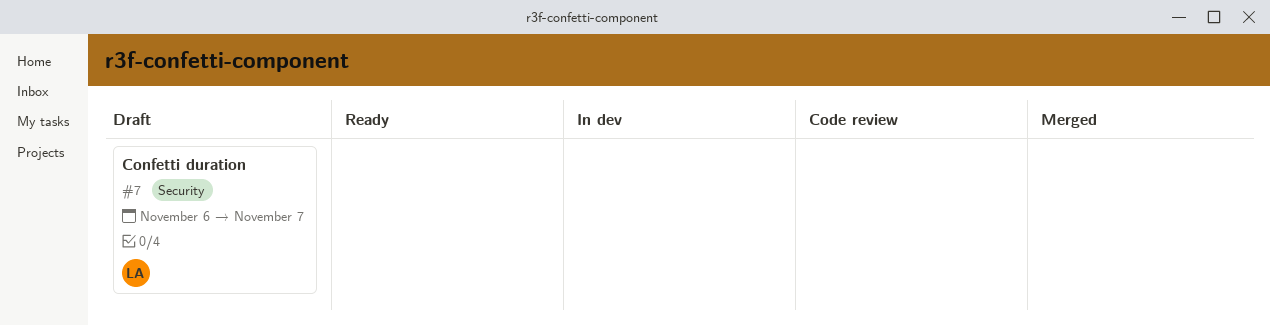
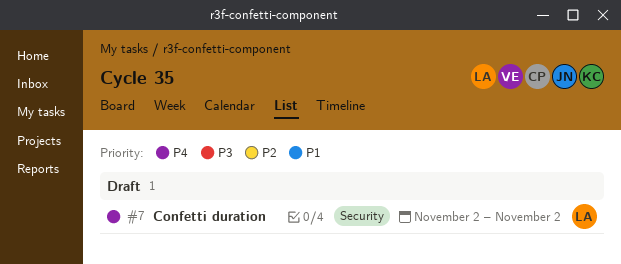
#7, start: Nov 6 -> Nov 2
#7, due: Nov 7 -> Nov 2

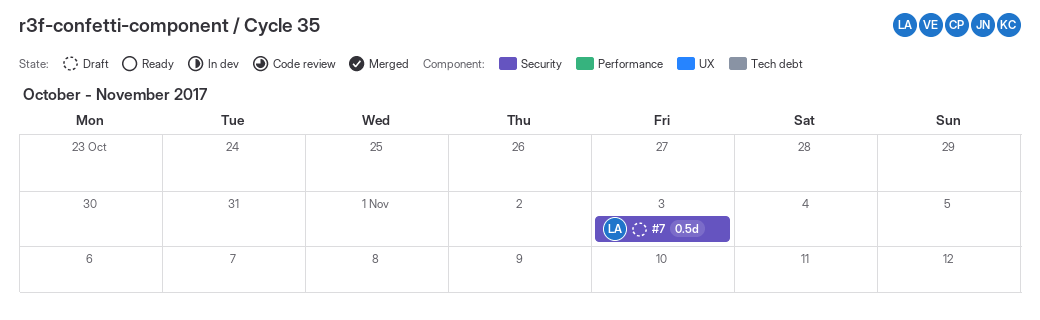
#7, start: Nov 2 -> Nov 3
#7, due: Nov 2 -> Nov 3

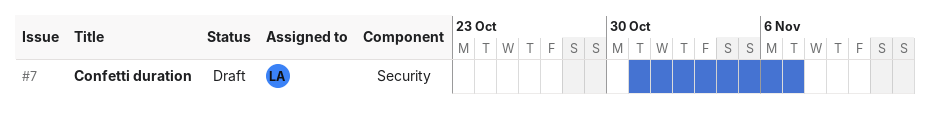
#7, start: Nov 3 -> Oct 31
#7, due: Nov 3 -> Nov 7

